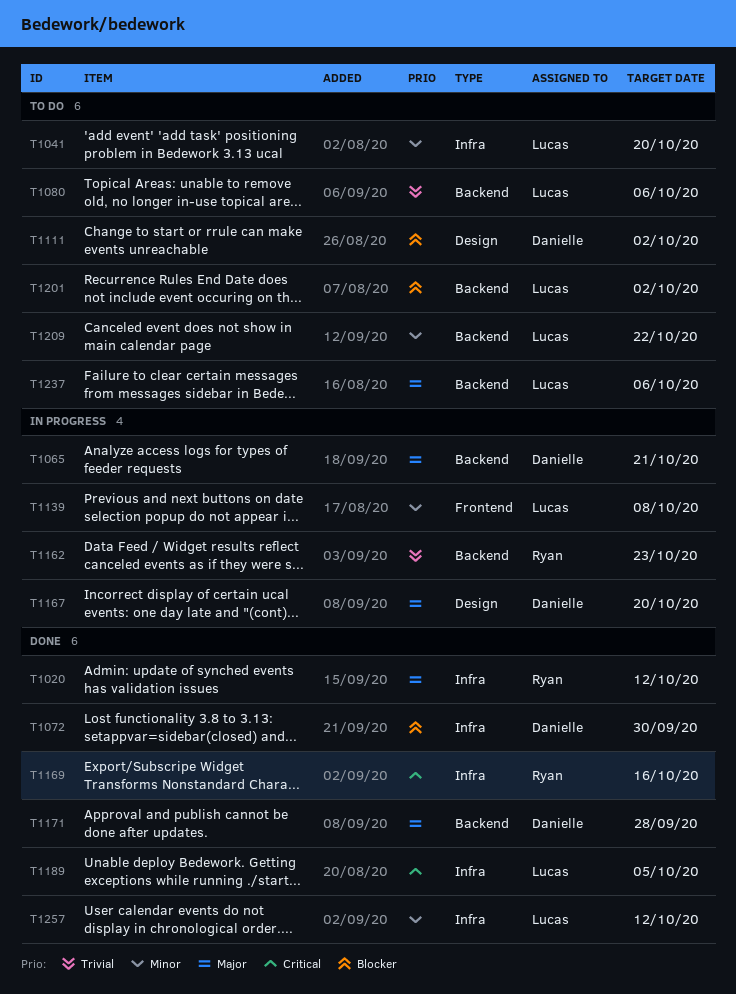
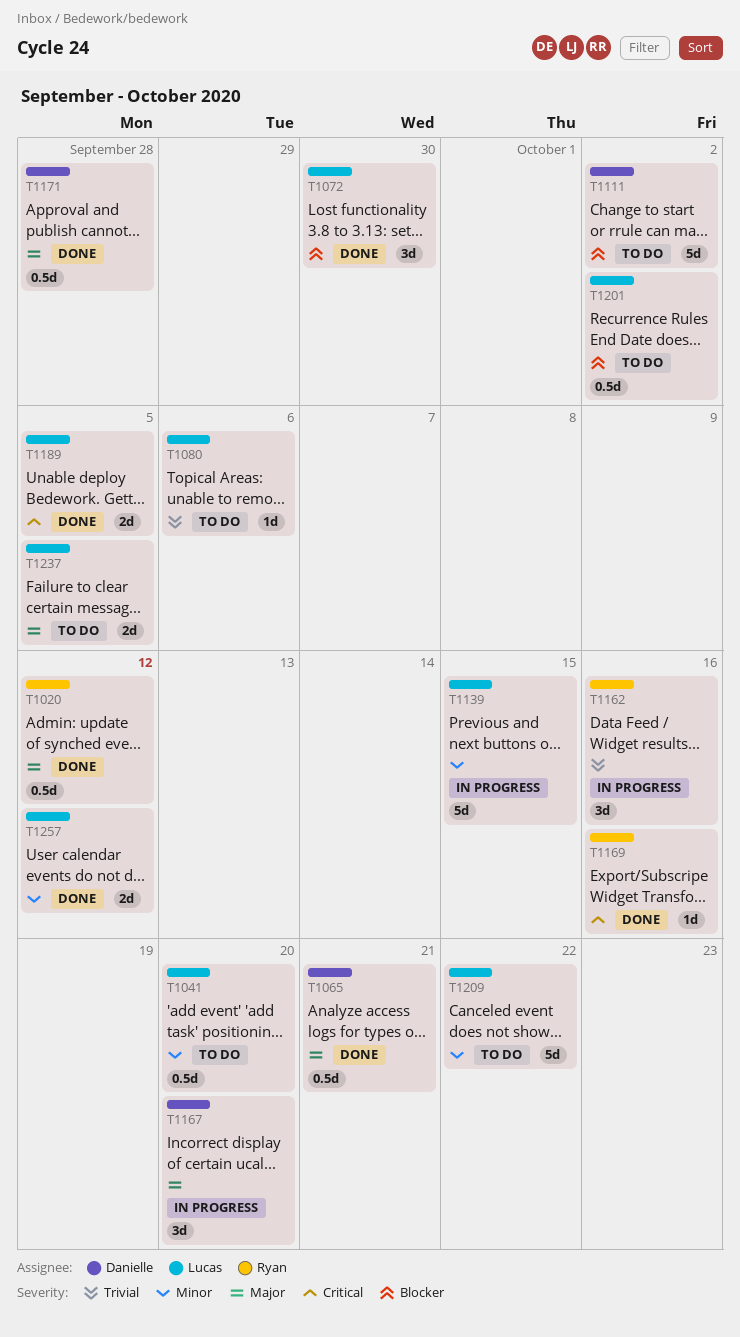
T1065, status: In progress -> Done
T1072, owner: Danielle -> Lucas
T1139, due: Oct 8 -> Oct 15
T1162, due: Oct 23 -> Oct 16
T1237, due: Oct 6 -> Oct 5

